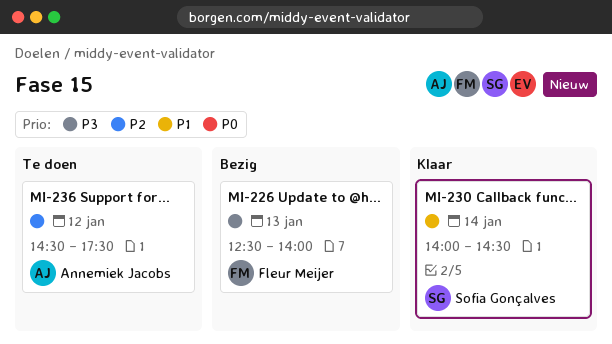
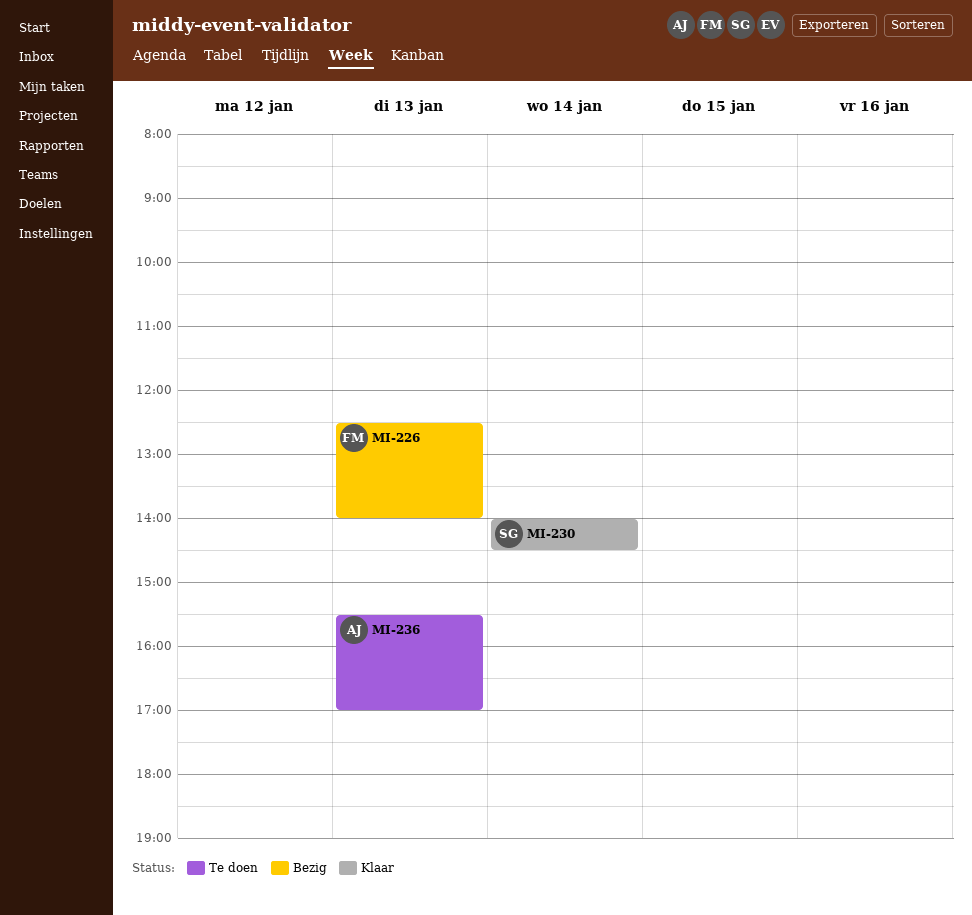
MI-236, day: Jan 12 -> Jan 13
MI-236, begins: 14:30 -> 15:30
MI-236, ends: 17:30 -> 17:00

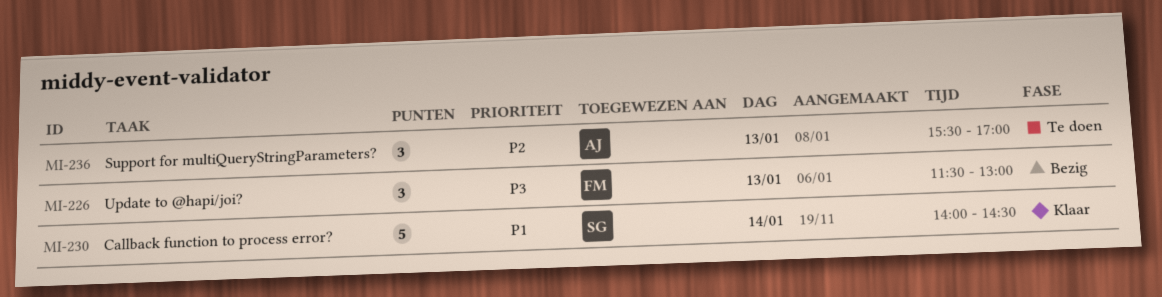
MI-226, begins: 12:30 -> 11:30
MI-226, ends: 14:00 -> 13:00

